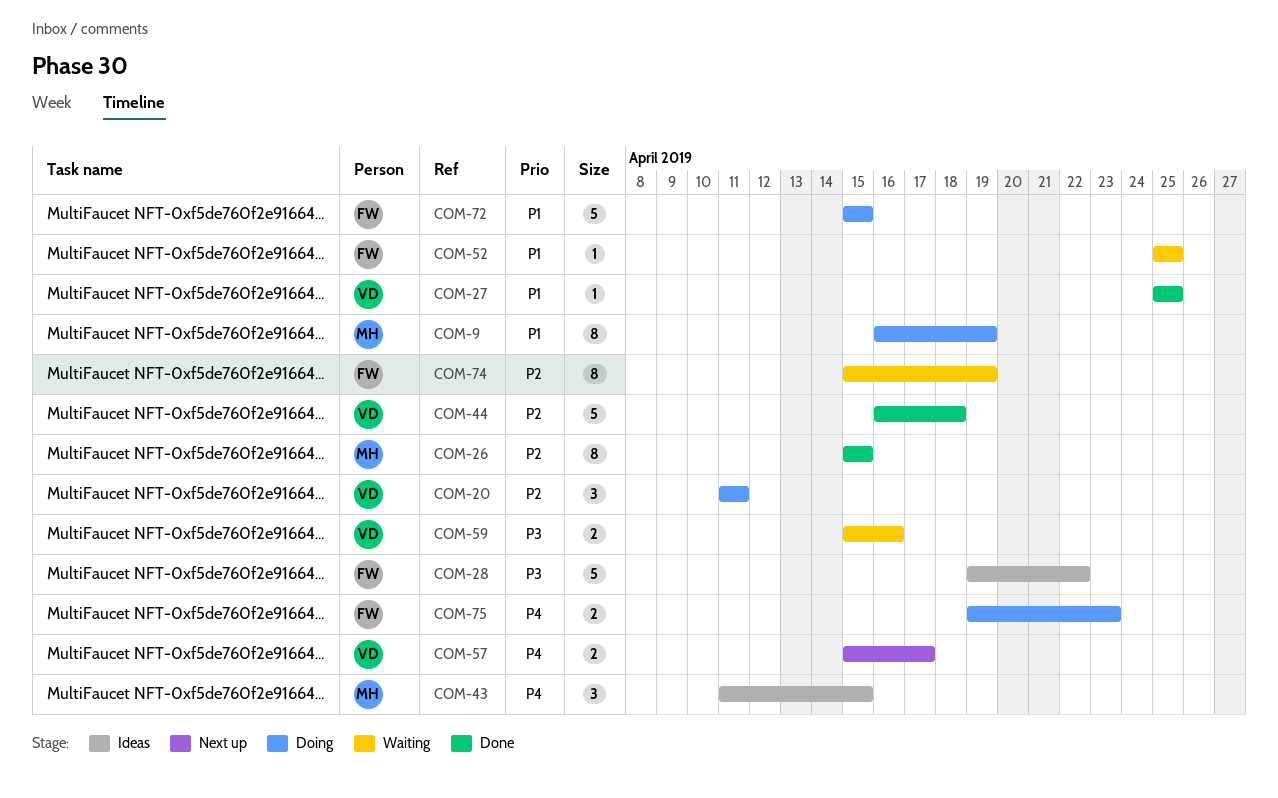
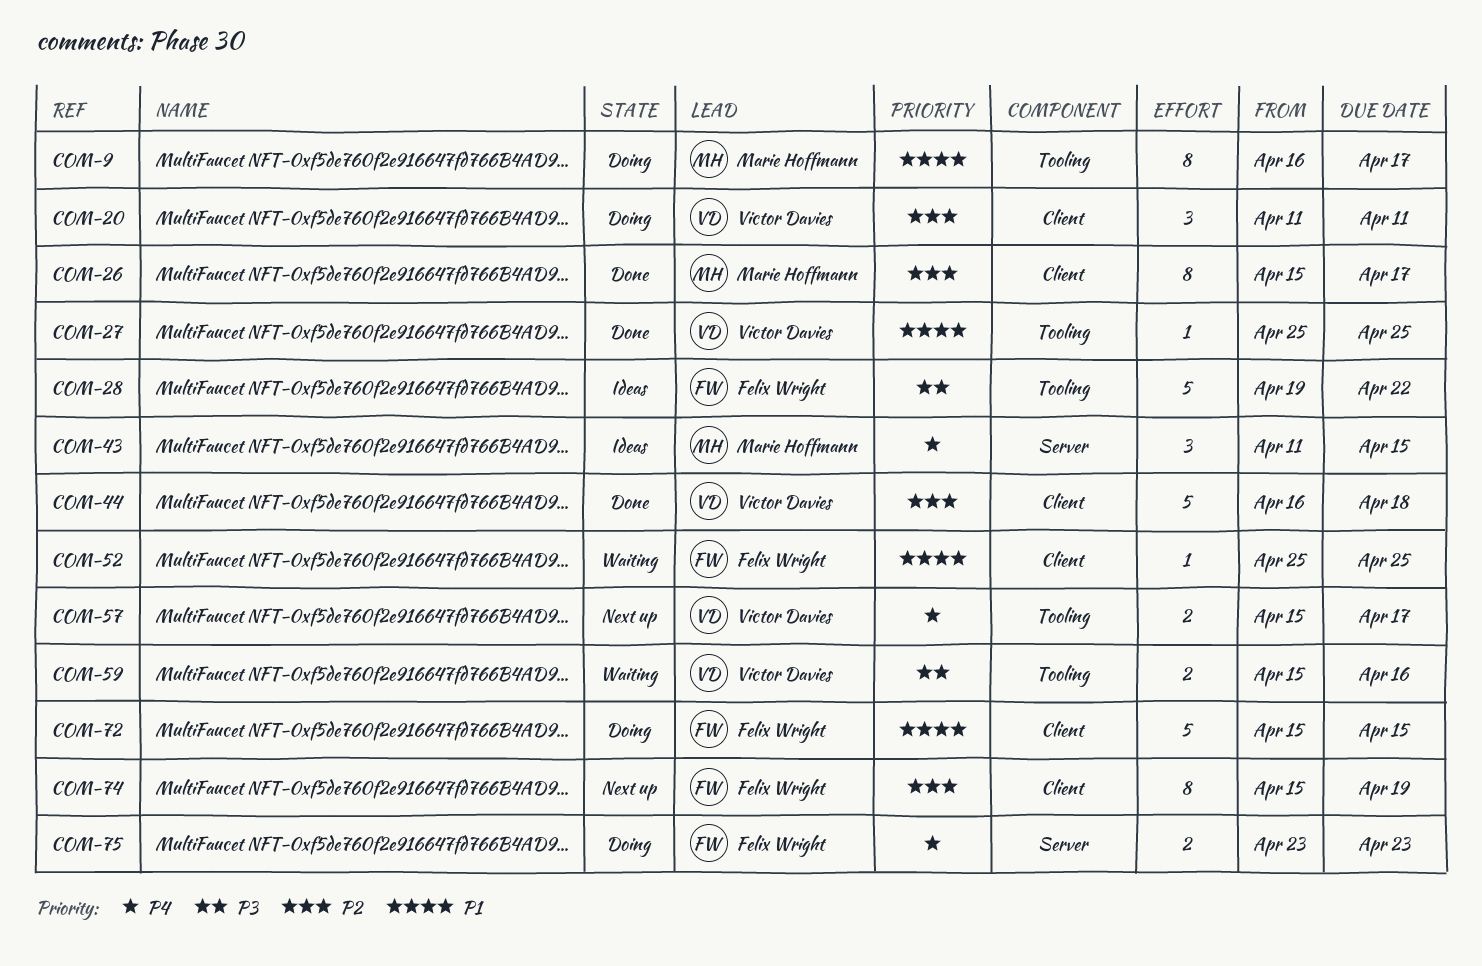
COM-9, due: Apr 19 -> Apr 17
COM-26, due: Apr 15 -> Apr 17
COM-74, status: Waiting -> Next up
COM-75, start: Apr 19 -> Apr 23

